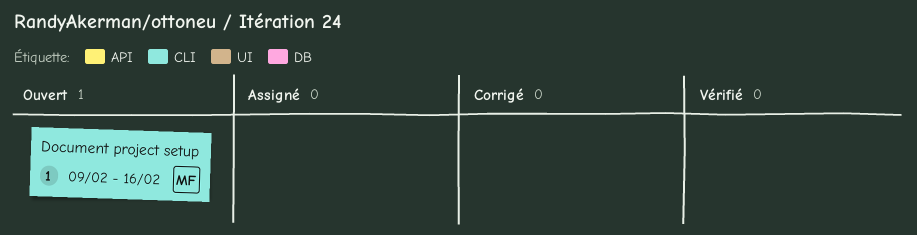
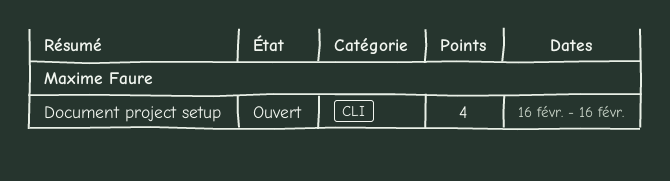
Document project setup, estimate: 1 -> 4
Document project setup, start: Feb 9 -> Feb 16

